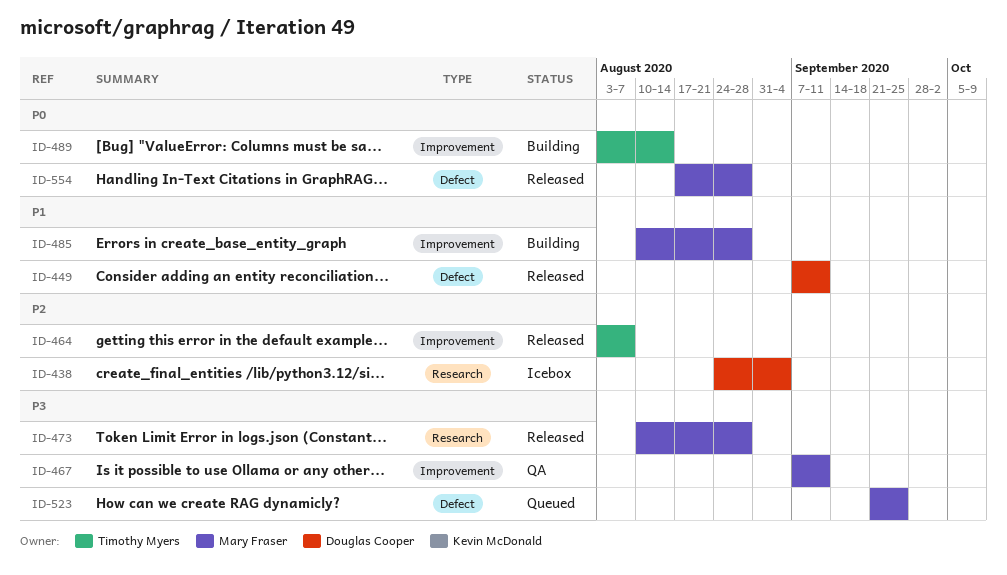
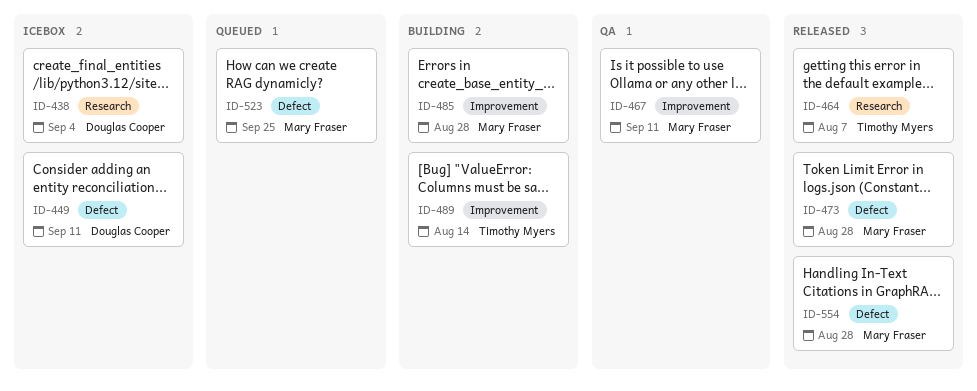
ID-449, status: Released -> Icebox
ID-464, label: Improvement -> Research
ID-473, label: Research -> Defect

